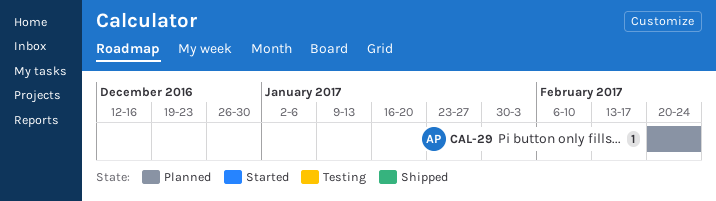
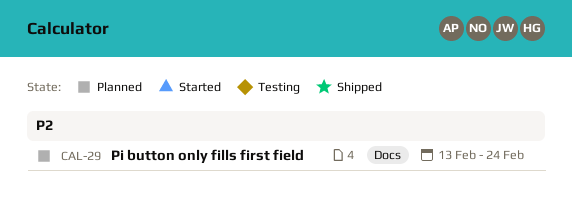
CAL-29, start: Feb 20 -> Feb 13

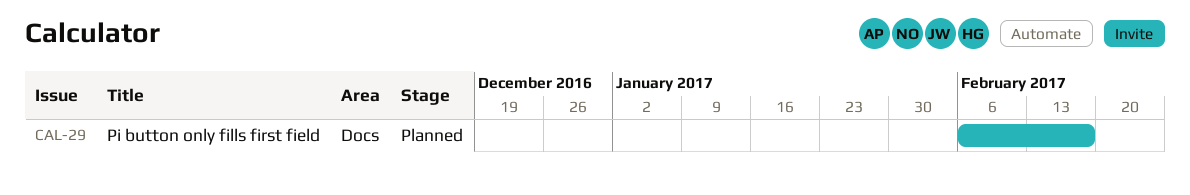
CAL-29, start: Feb 13 -> Feb 6
CAL-29, due: Feb 24 -> Feb 17

